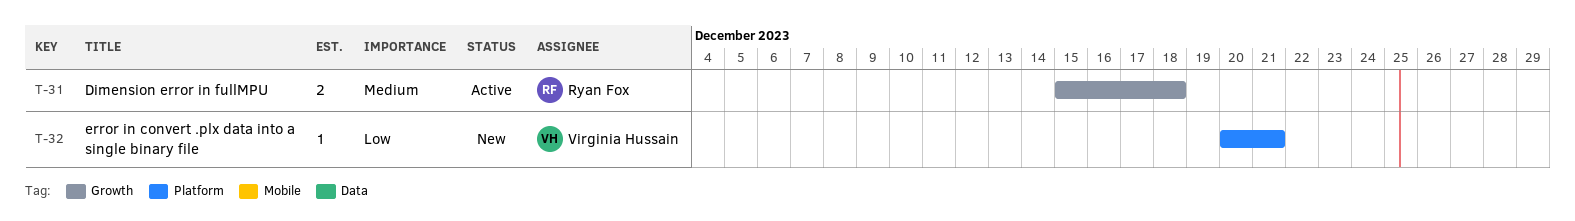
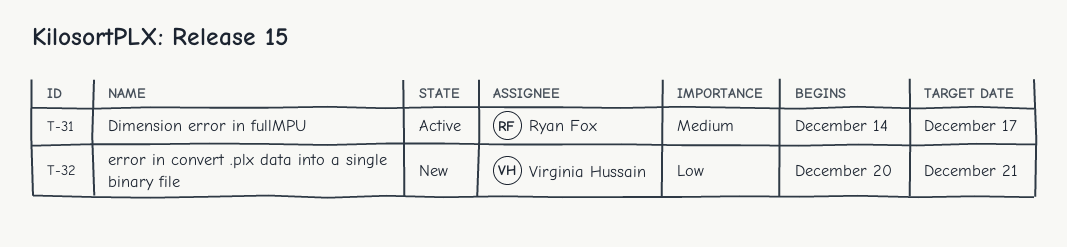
T-31, start: Dec 15 -> Dec 14
T-31, due: Dec 18 -> Dec 17

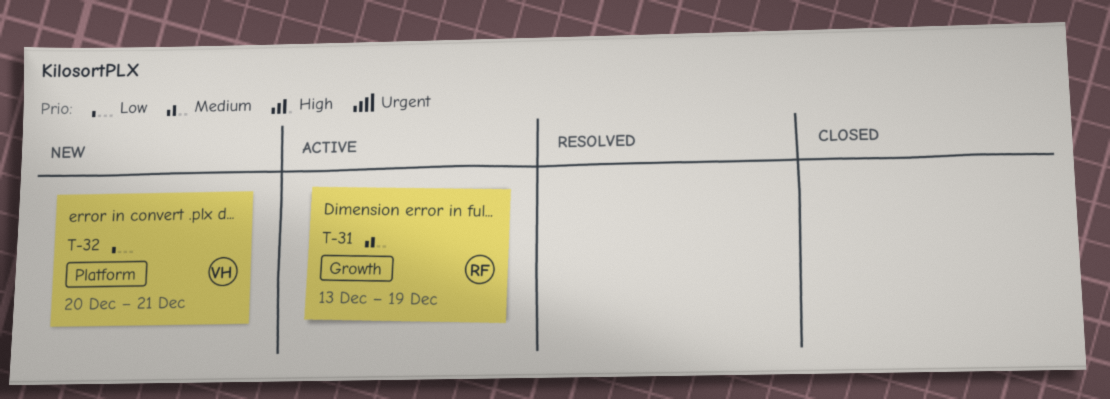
T-31, start: Dec 14 -> Dec 13
T-31, due: Dec 17 -> Dec 19

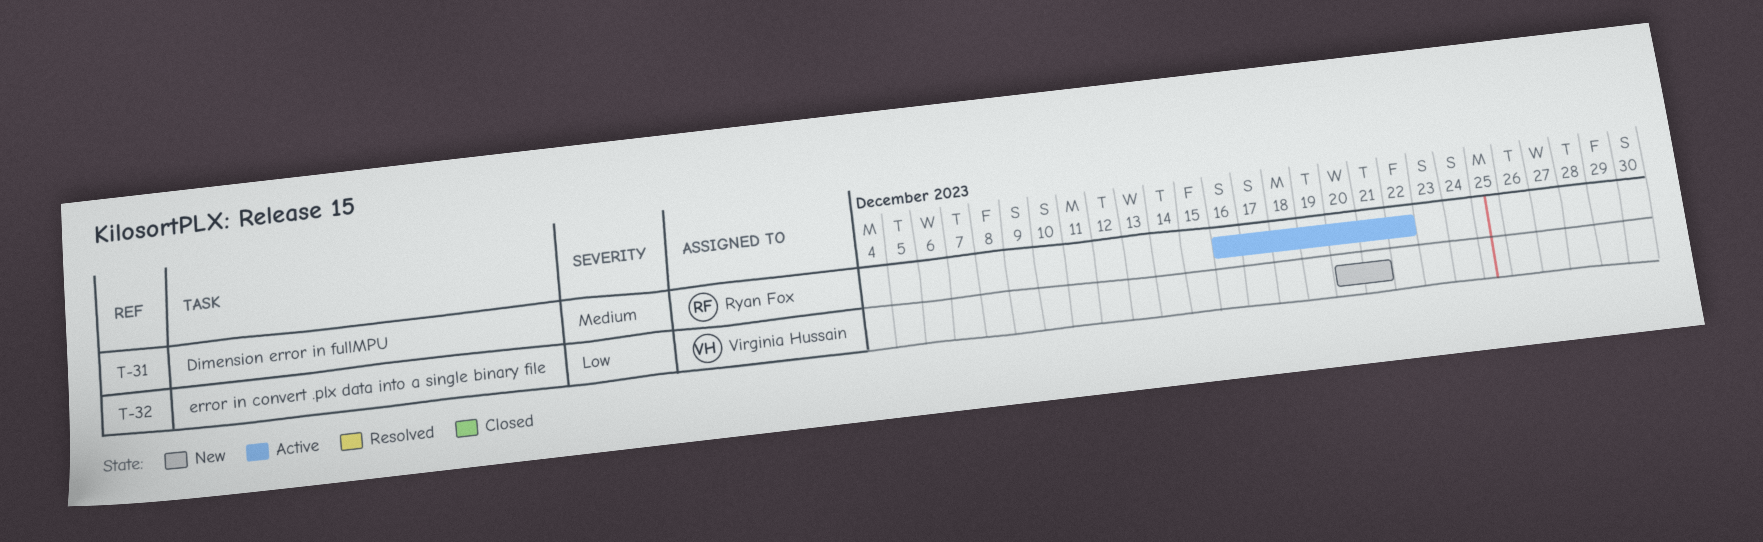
T-31, start: Dec 13 -> Dec 16
T-31, due: Dec 19 -> Dec 22

